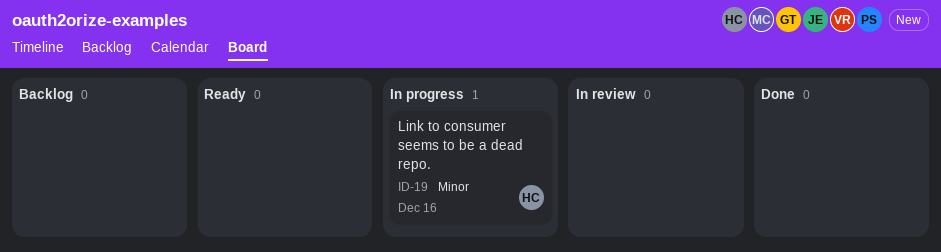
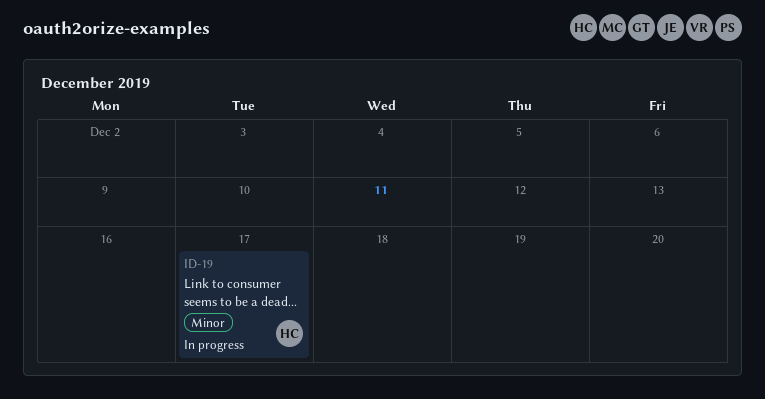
ID-19, due: Dec 16 -> Dec 17

